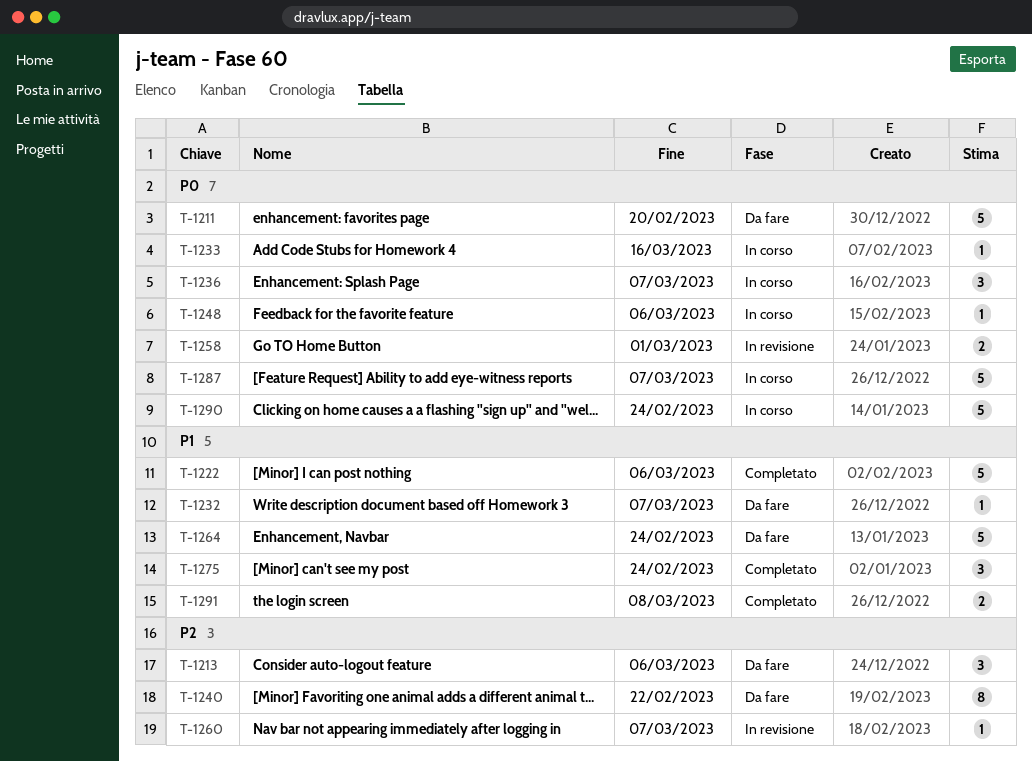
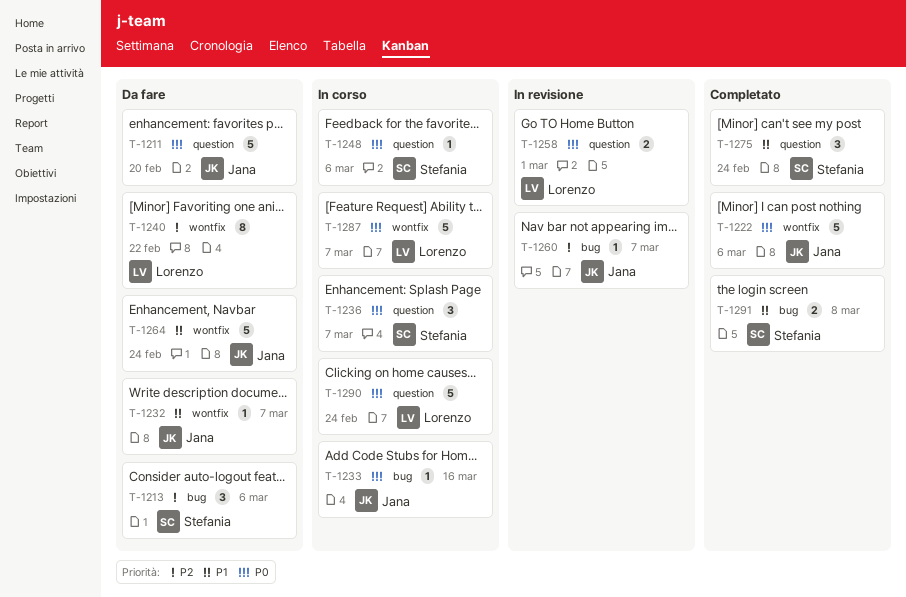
T-1222, priority: P1 -> P0

